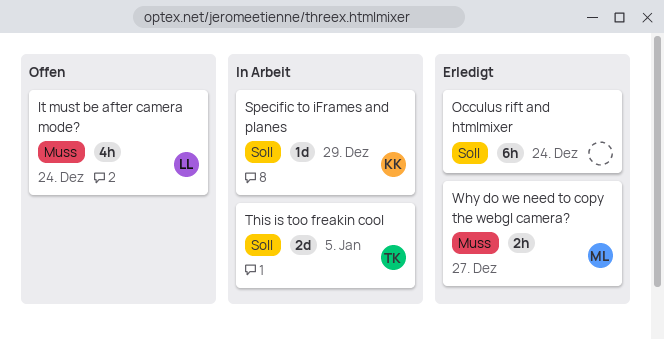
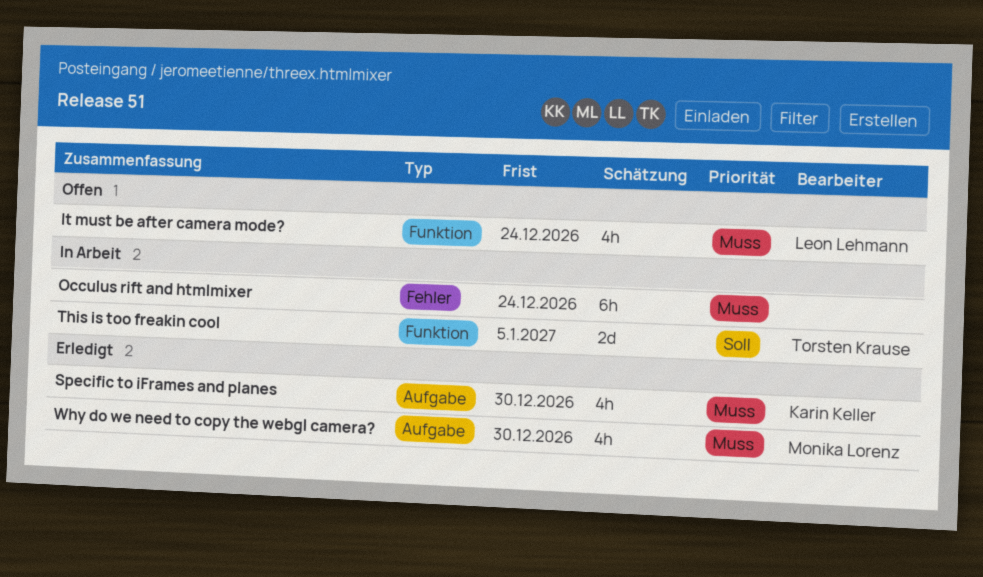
Occulus rift and htmlmixer, status: Erledigt -> In Arbeit
Occulus rift and htmlmixer, priority: Soll -> Muss
Specific to iFrames and planes, status: In Arbeit -> Erledigt
Specific to iFrames and planes, priority: Soll -> Muss
Specific to iFrames and planes, estimate: 1d -> 4h
Specific to iFrames and planes, due: Dec 29 -> Dec 30
Why do we need to copy the webgl camera?, estimate: 2h -> 4h
Why do we need to copy the webgl camera?, due: Dec 27 -> Dec 30

